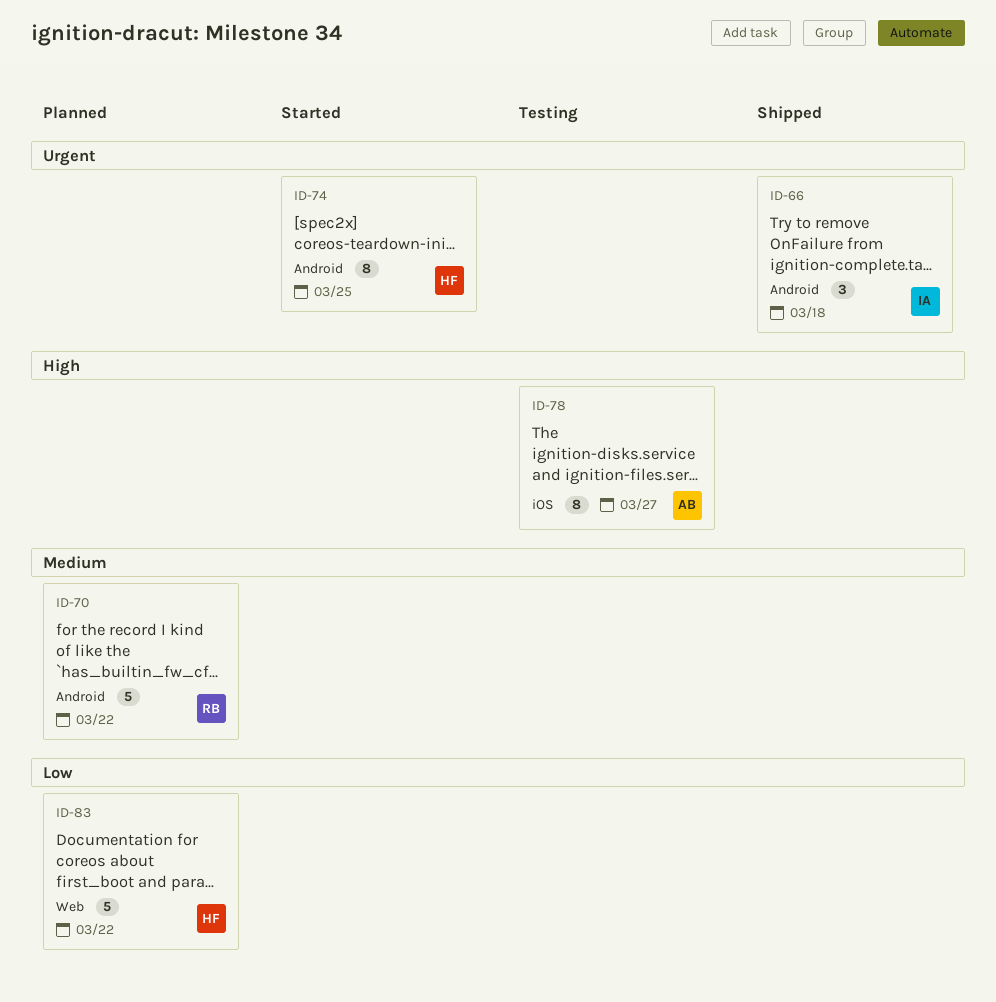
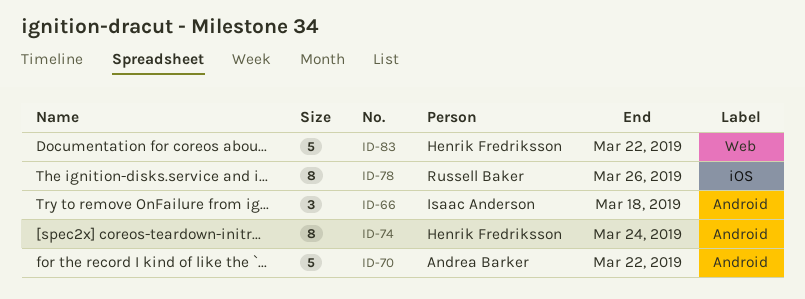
ID-70, owner: Russell Baker -> Andrea Barker
ID-74, due: Mar 25 -> Mar 24
ID-78, owner: Andrea Barker -> Russell Baker
ID-78, due: Mar 27 -> Mar 26

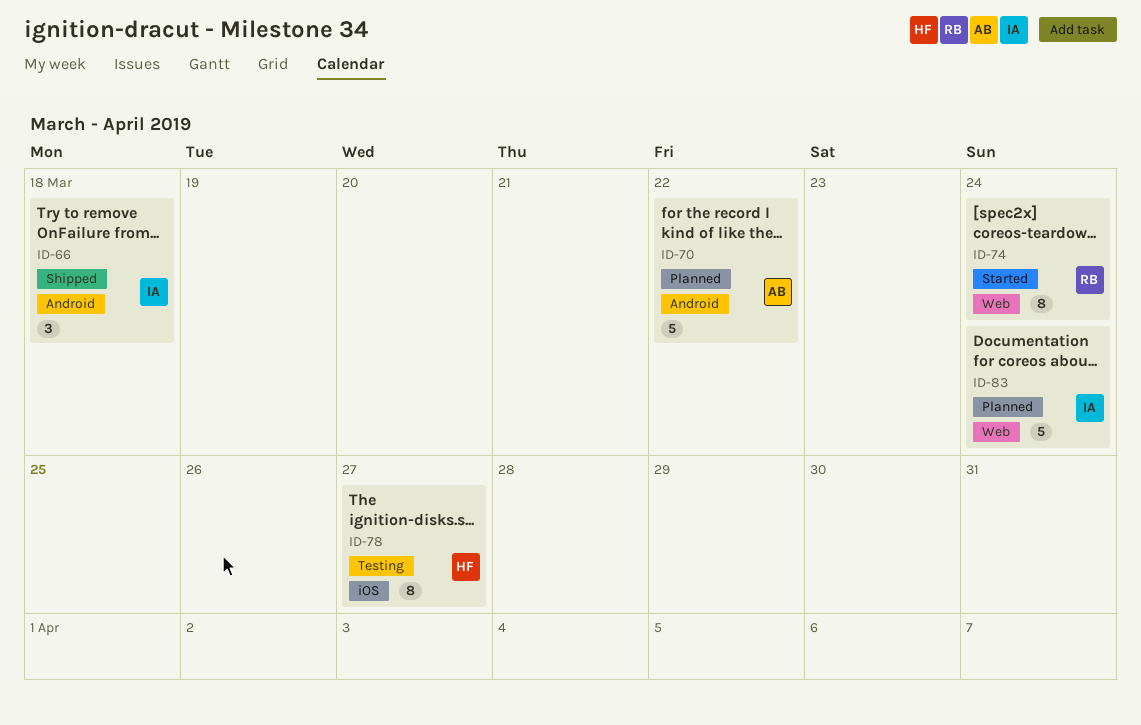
ID-74, owner: Henrik Fredriksson -> Russell Baker
ID-74, label: Android -> Web
ID-78, owner: Russell Baker -> Henrik Fredriksson
ID-78, due: Mar 26 -> Mar 27
ID-83, owner: Henrik Fredriksson -> Isaac Anderson
ID-83, due: Mar 22 -> Mar 24

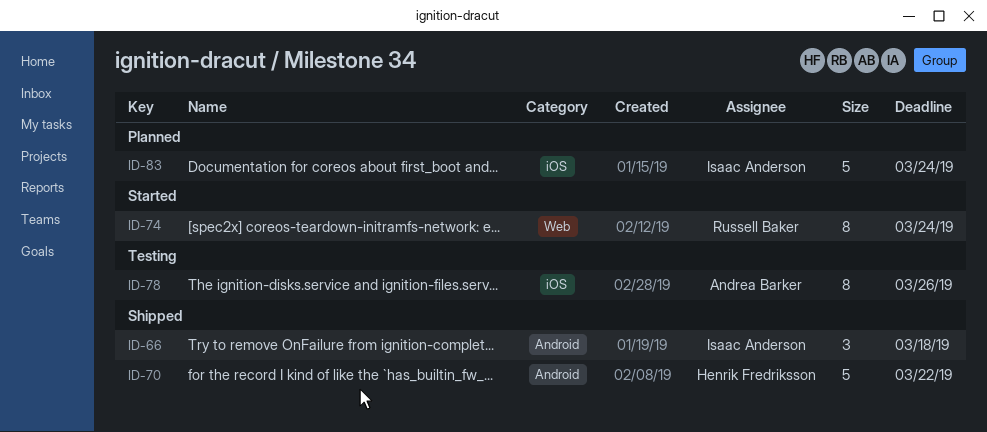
ID-70, status: Planned -> Shipped
ID-70, owner: Andrea Barker -> Henrik Fredriksson
ID-78, owner: Henrik Fredriksson -> Andrea Barker
ID-78, due: Mar 27 -> Mar 26
ID-83, label: Web -> iOS

